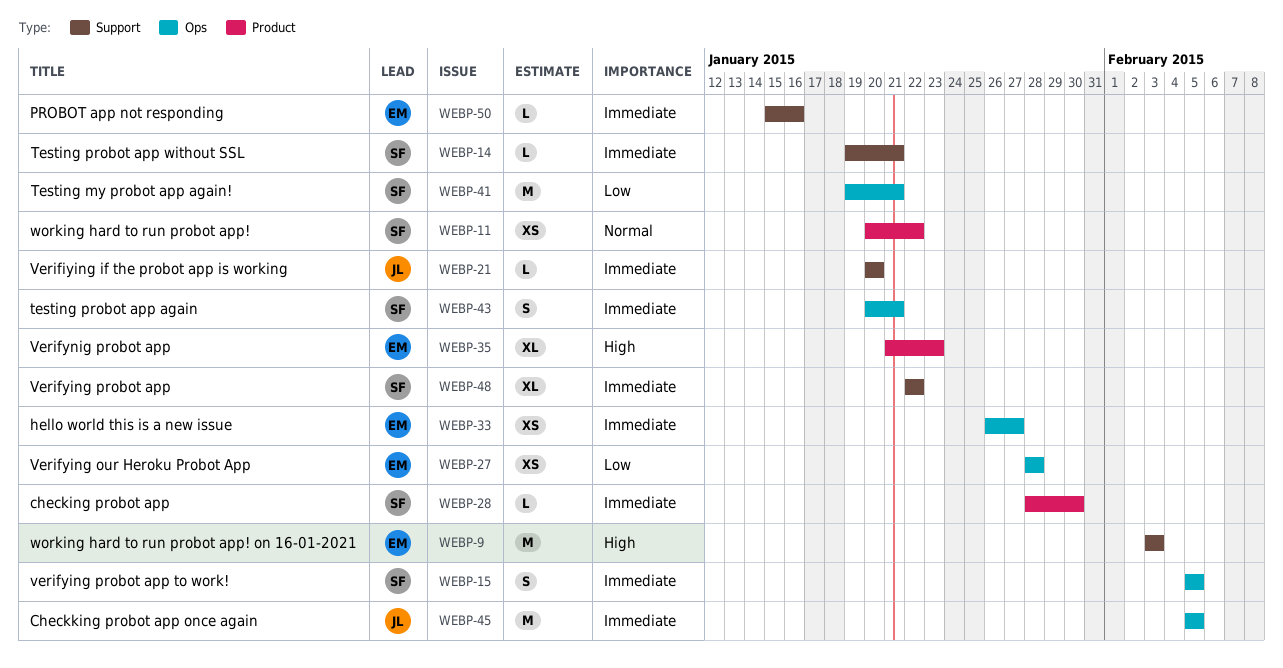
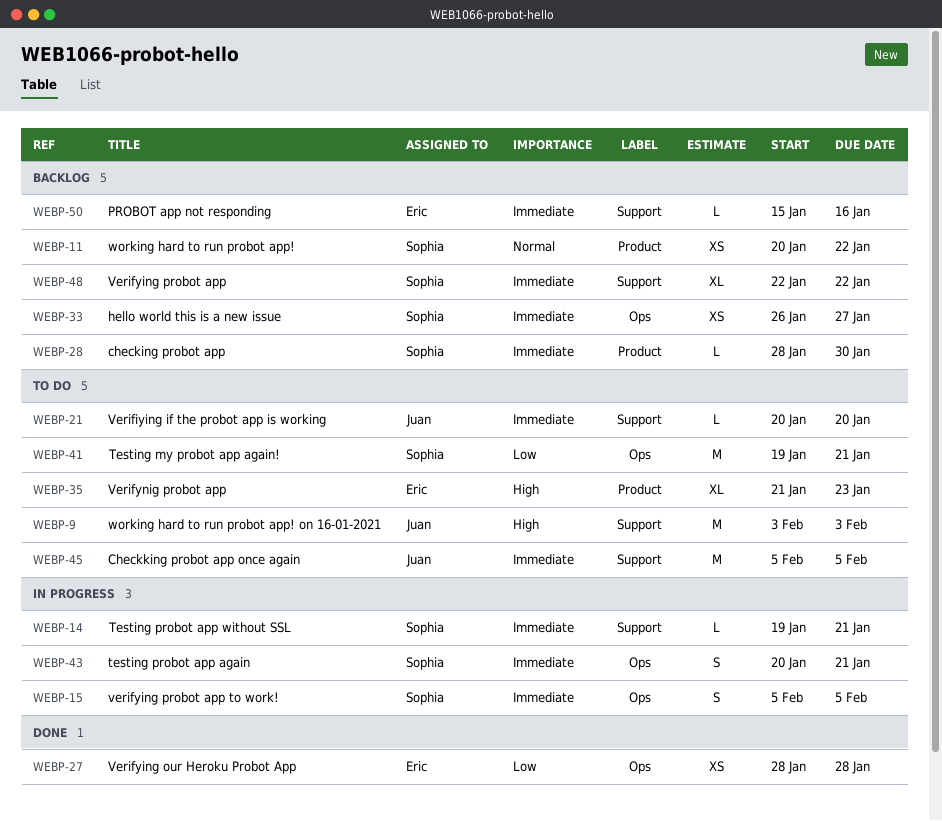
WEBP-9, owner: Eric -> Juan
WEBP-33, owner: Eric -> Sophia
WEBP-45, label: Ops -> Support

